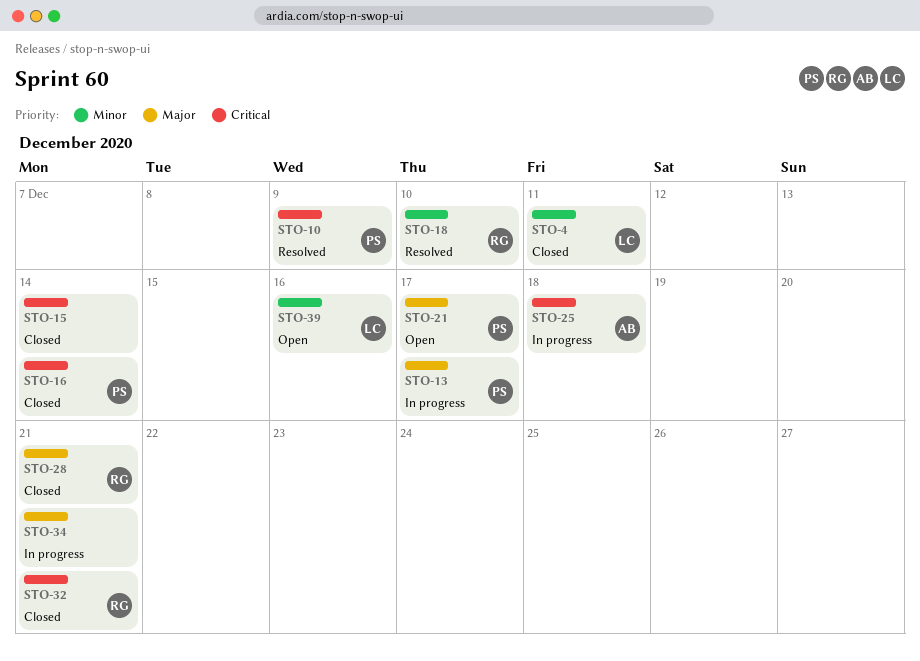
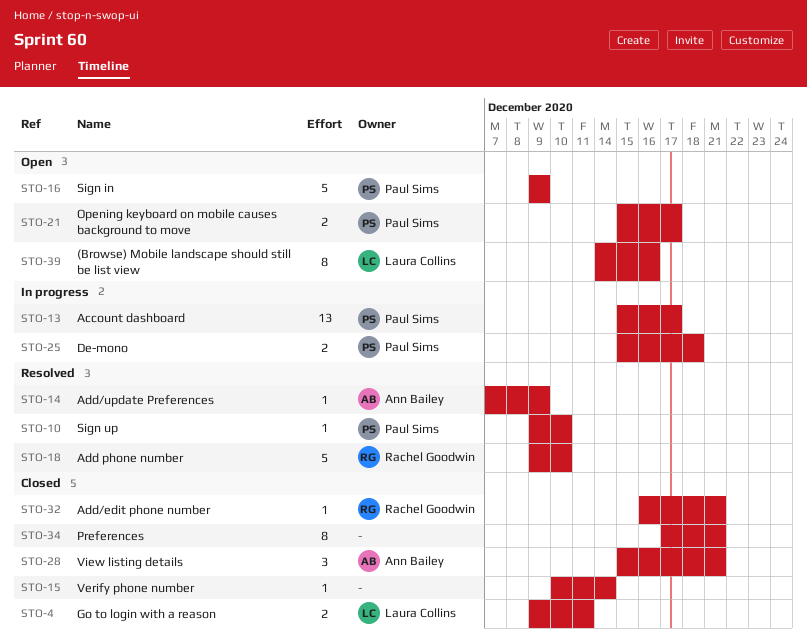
STO-10, due: Dec 9 -> Dec 10
STO-14: none -> present
STO-16, status: Closed -> Open
STO-16, due: Dec 14 -> Dec 9
STO-25, owner: Ann Bailey -> Paul Sims
STO-28, owner: Rachel Goodwin -> Ann Bailey
STO-34, status: In progress -> Closed

